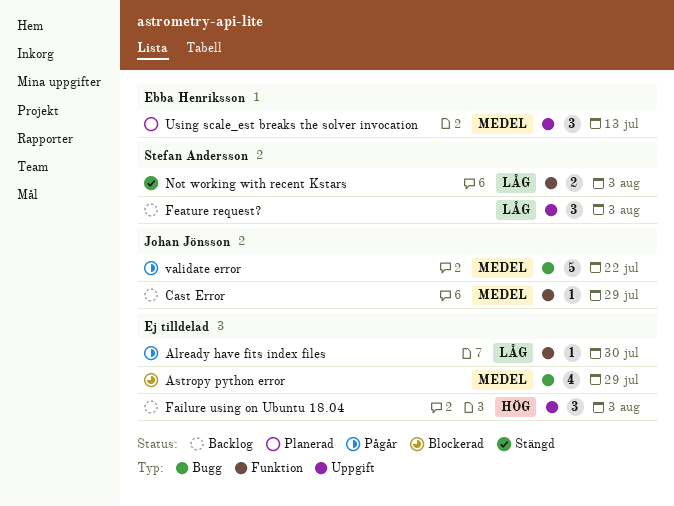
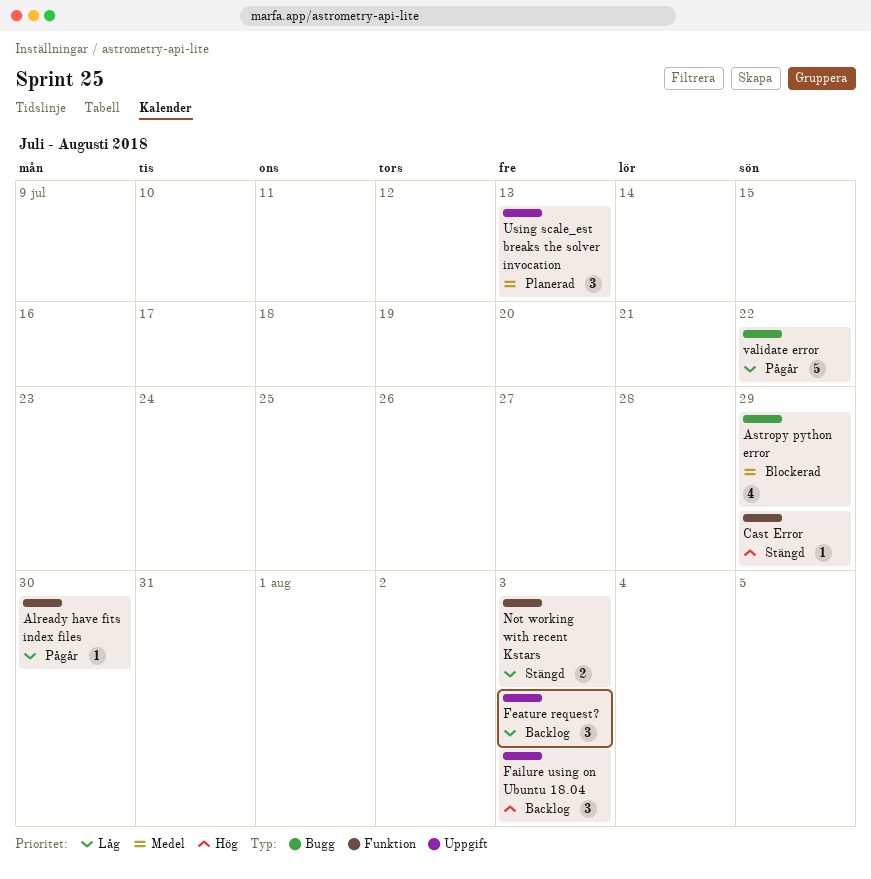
Cast Error, status: Backlog -> Stängd
Cast Error, priority: Medel -> Hög
validate error, priority: Medel -> Låg

